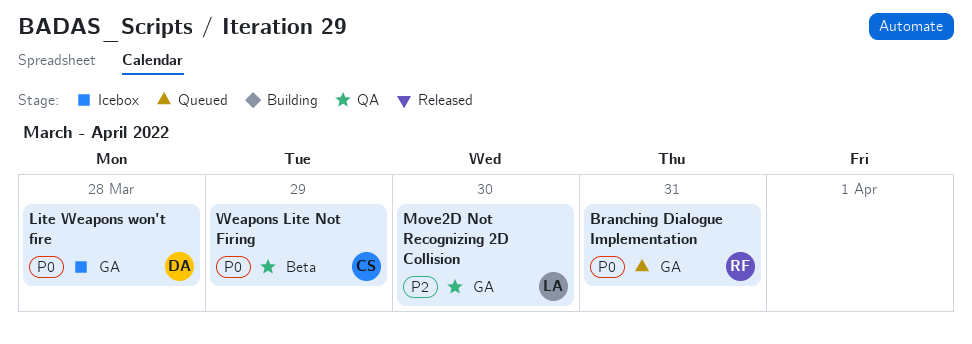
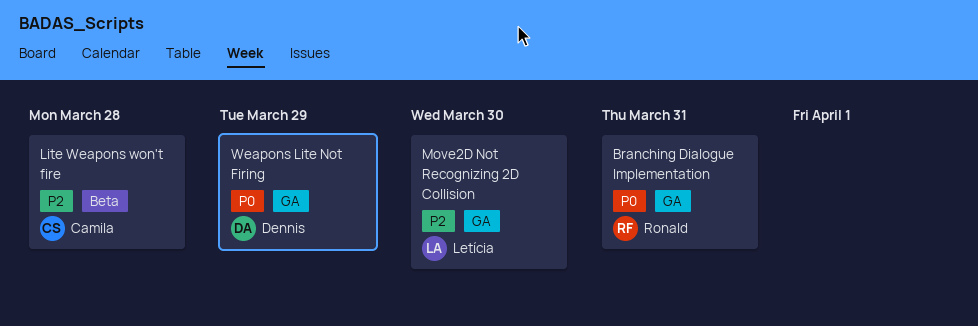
Lite Weapons won't fire, owner: Dennis -> Camila
Lite Weapons won't fire, priority: P0 -> P2
Lite Weapons won't fire, label: GA -> Beta
Weapons Lite Not Firing, owner: Camila -> Dennis
Weapons Lite Not Firing, label: Beta -> GA

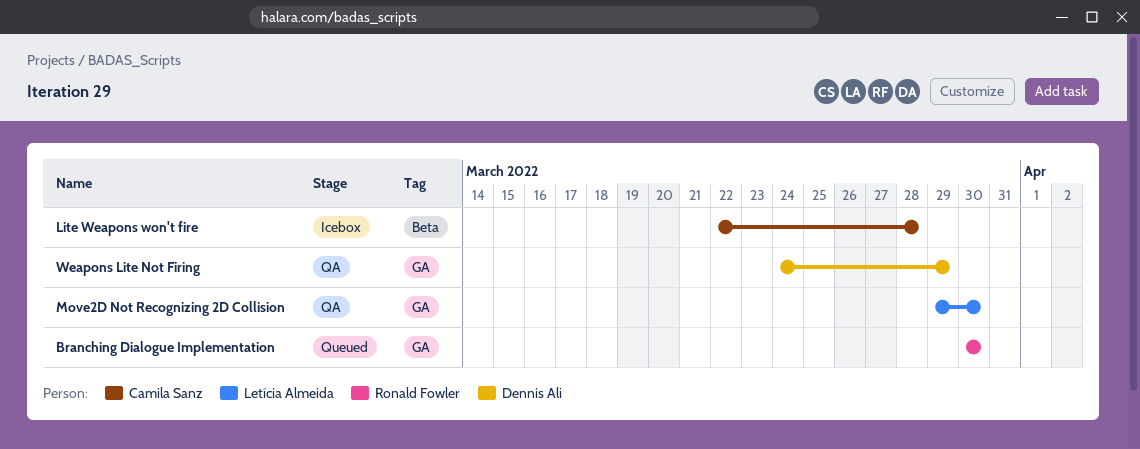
Branching Dialogue Implementation, due: Mar 31 -> Mar 30

